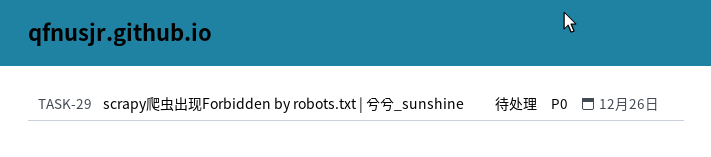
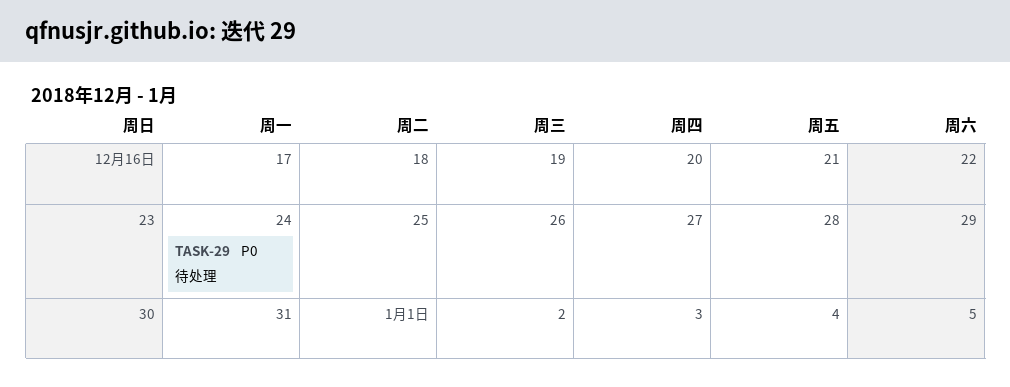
TASK-29, due: Dec 26 -> Dec 24

